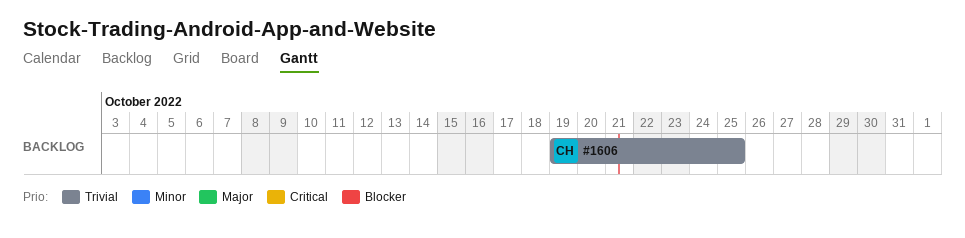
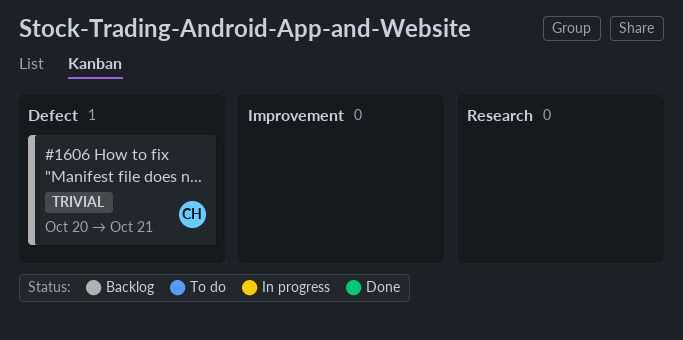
#1606, start: Oct 19 -> Oct 20
#1606, due: Oct 25 -> Oct 21

